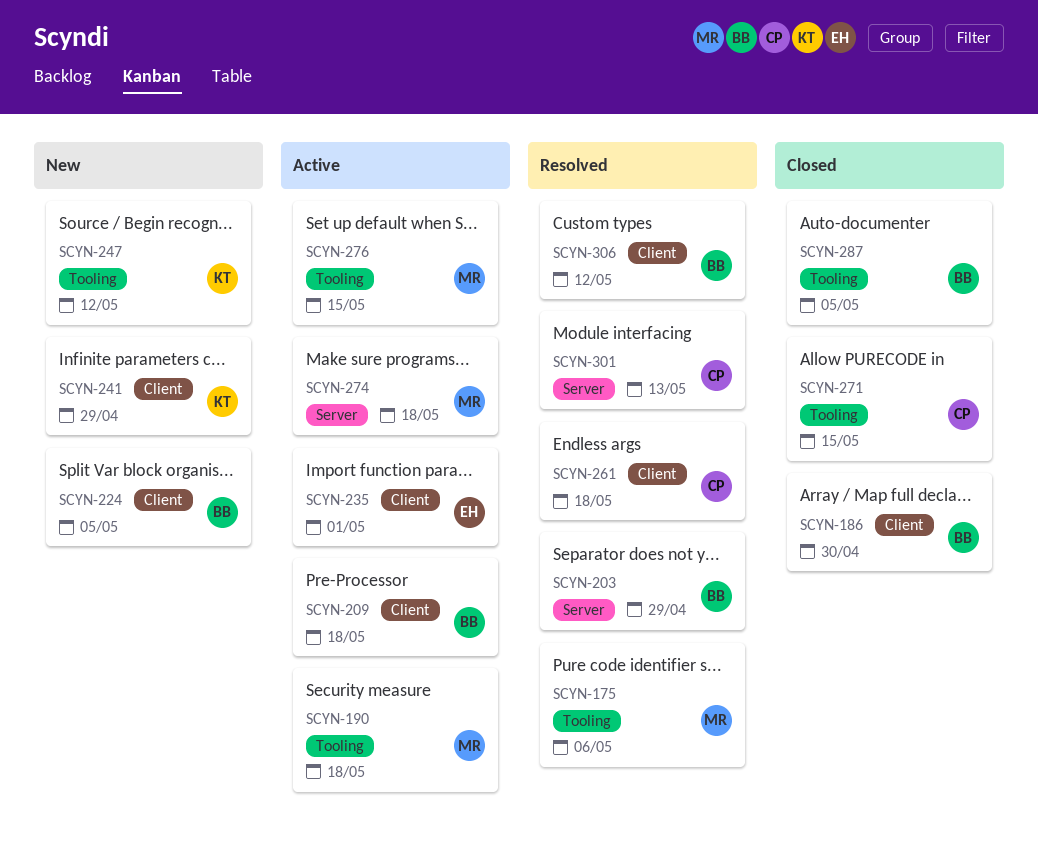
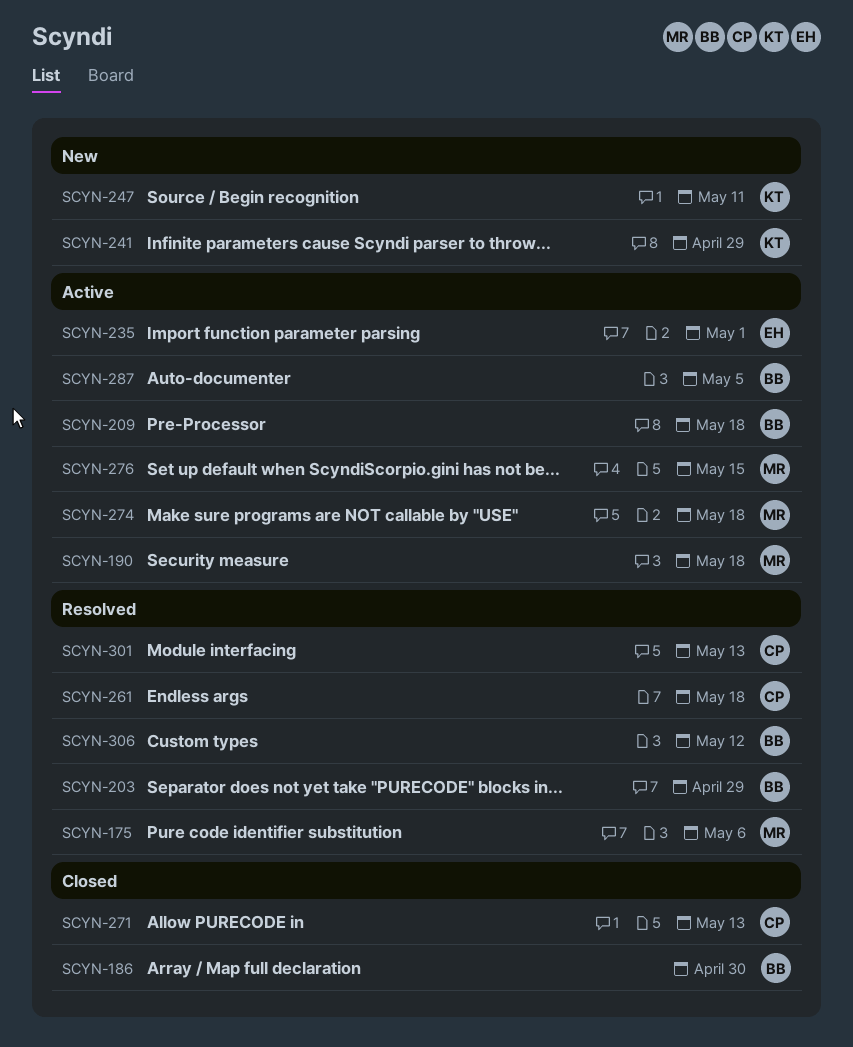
SCYN-224: present -> none
SCYN-247, due: May 12 -> May 11
SCYN-271, due: May 15 -> May 13
SCYN-287, status: Closed -> Active

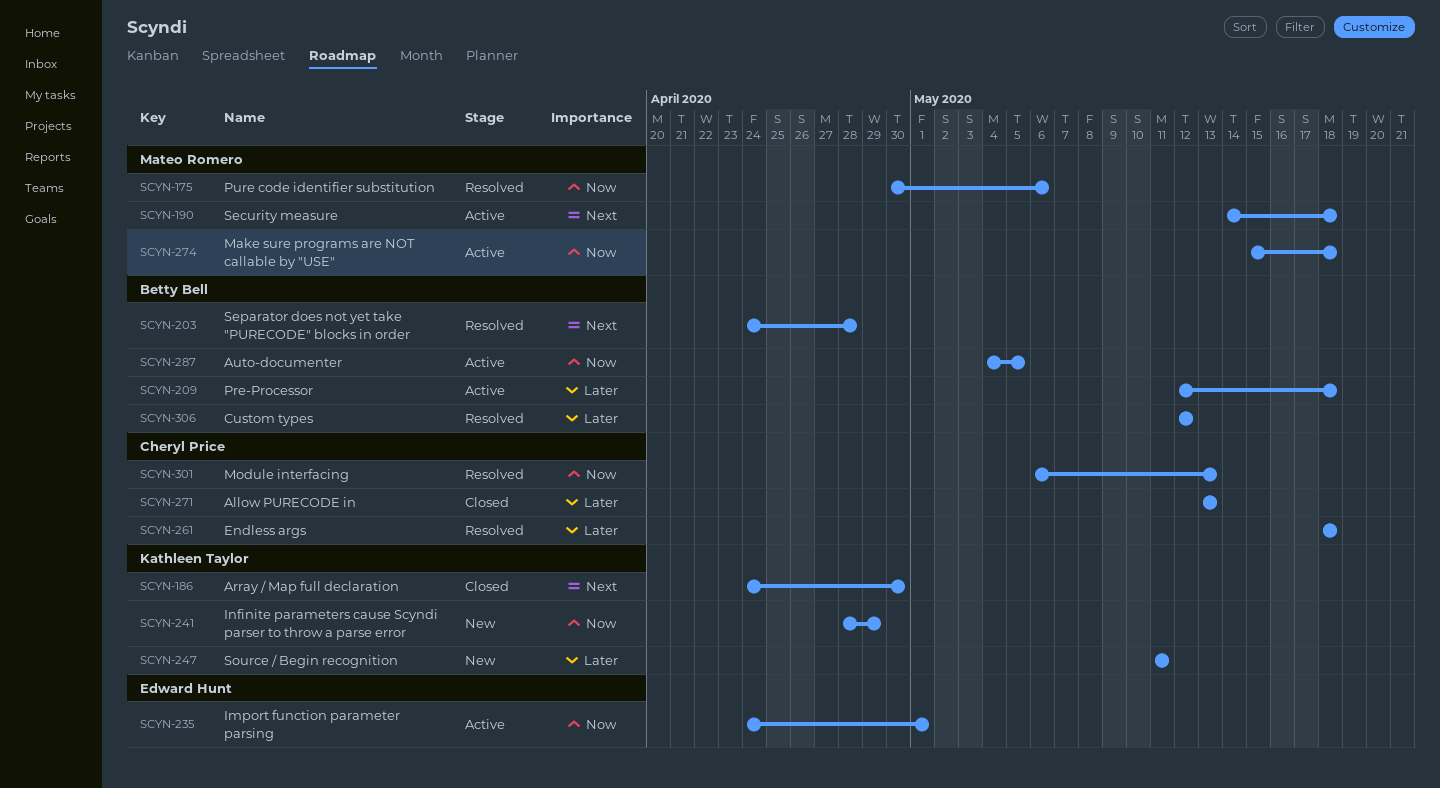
SCYN-186, owner: Betty Bell -> Kathleen Taylor
SCYN-203, due: Apr 29 -> Apr 28
SCYN-276: present -> none

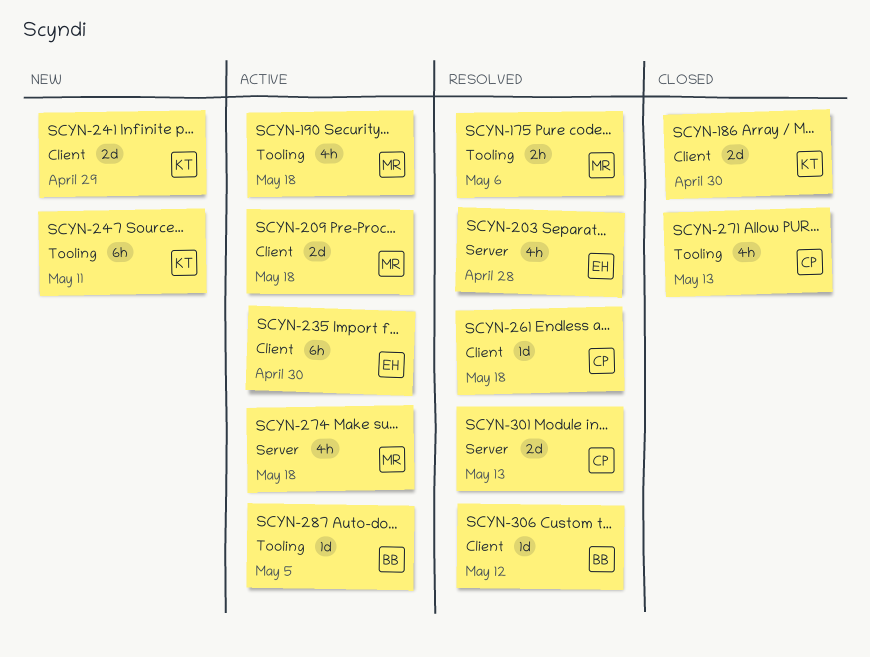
SCYN-203, owner: Betty Bell -> Edward Hunt
SCYN-209, owner: Betty Bell -> Mateo Romero
SCYN-235, due: May 1 -> Apr 30

